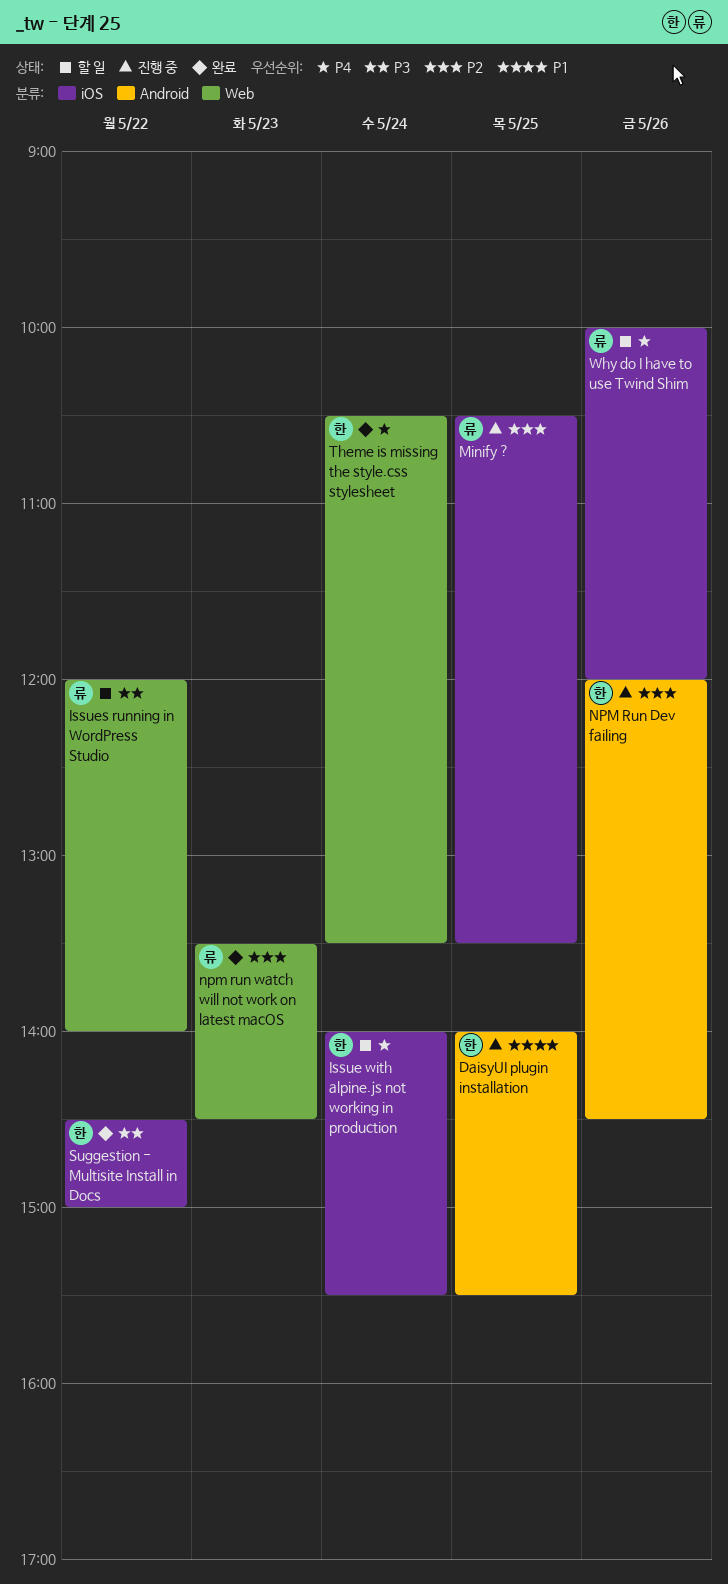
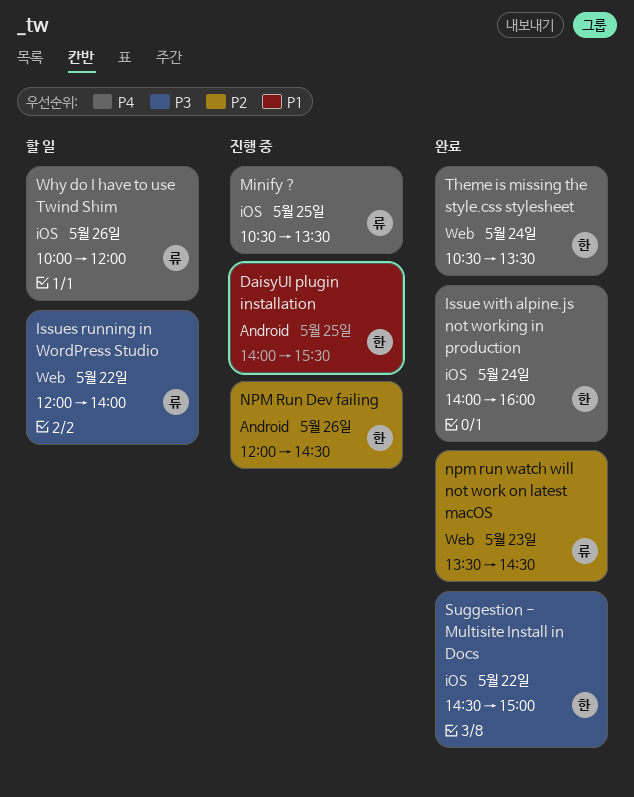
Issue with alpine.js not working in production, status: 할 일 -> 완료
Issue with alpine.js not working in production, ends: 15:30 -> 16:00
Minify ?, priority: P2 -> P4

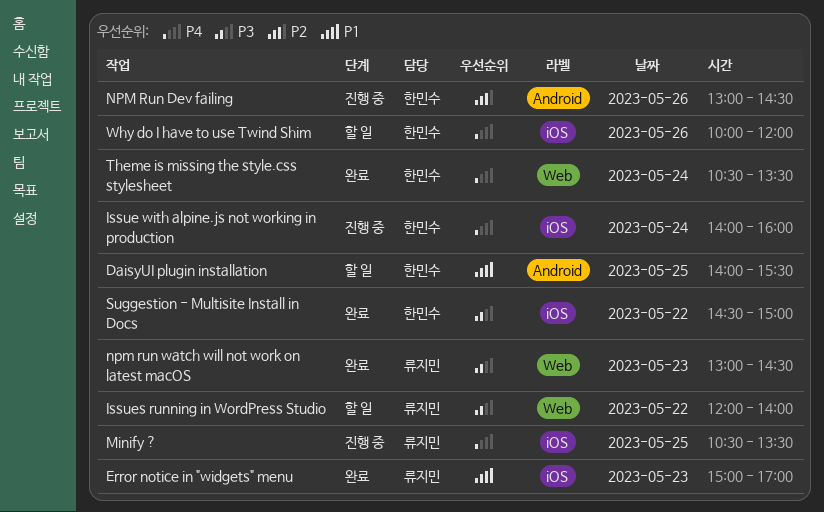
DaisyUI plugin installation, status: 진행 중 -> 할 일
Error notice in "widgets" menu: none -> present
Issue with alpine.js not working in production, status: 완료 -> 진행 중
NPM Run Dev failing, begins: 12:00 -> 13:00
npm run watch will not work on latest macOS, priority: P2 -> P3
npm run watch will not work on latest macOS, begins: 13:30 -> 13:00
Why do I have to use Twind Shim, owner: 류지민 -> 한민수

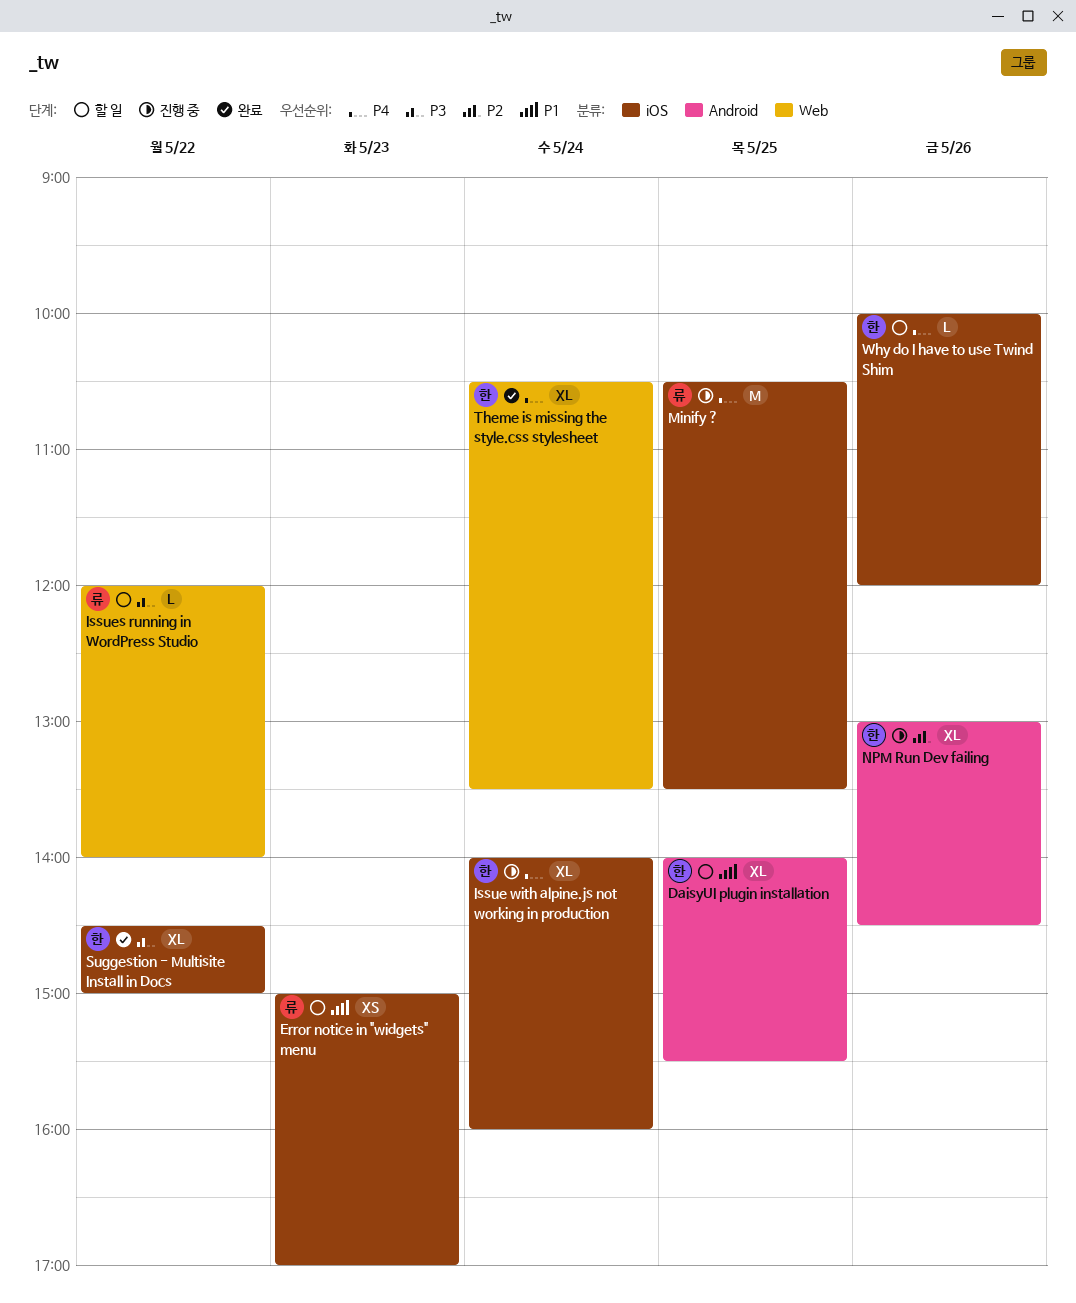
Error notice in "widgets" menu, status: 완료 -> 할 일
npm run watch will not work on latest macOS: present -> none

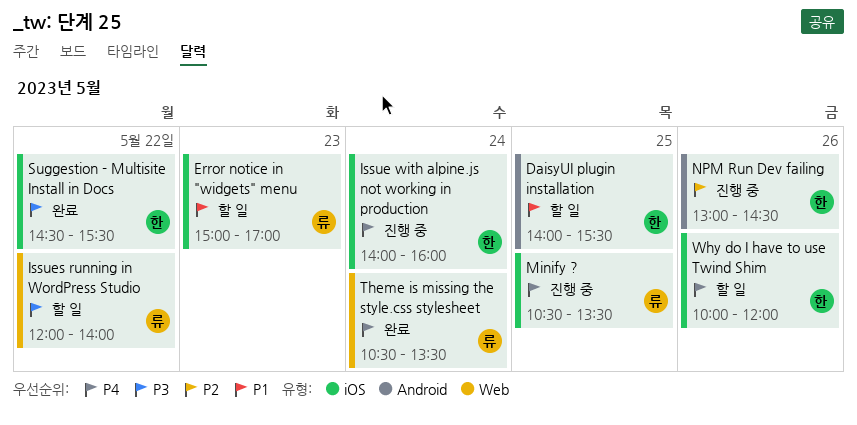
Suggestion - Multisite Install in Docs, ends: 15:00 -> 15:30
Theme is missing the style.css stylesheet, owner: 한 -> 류

